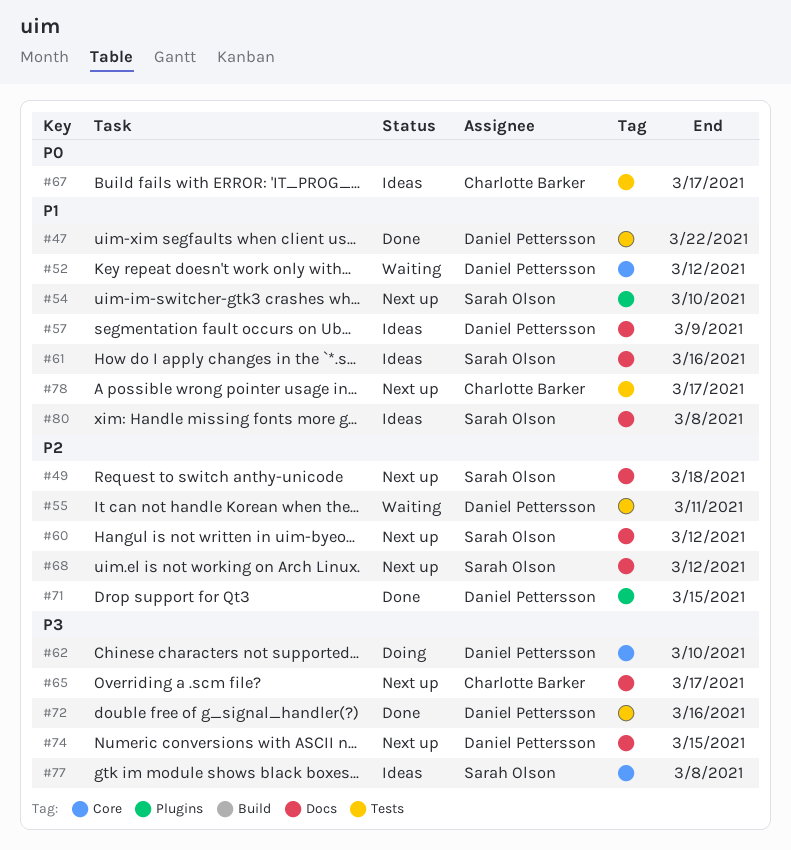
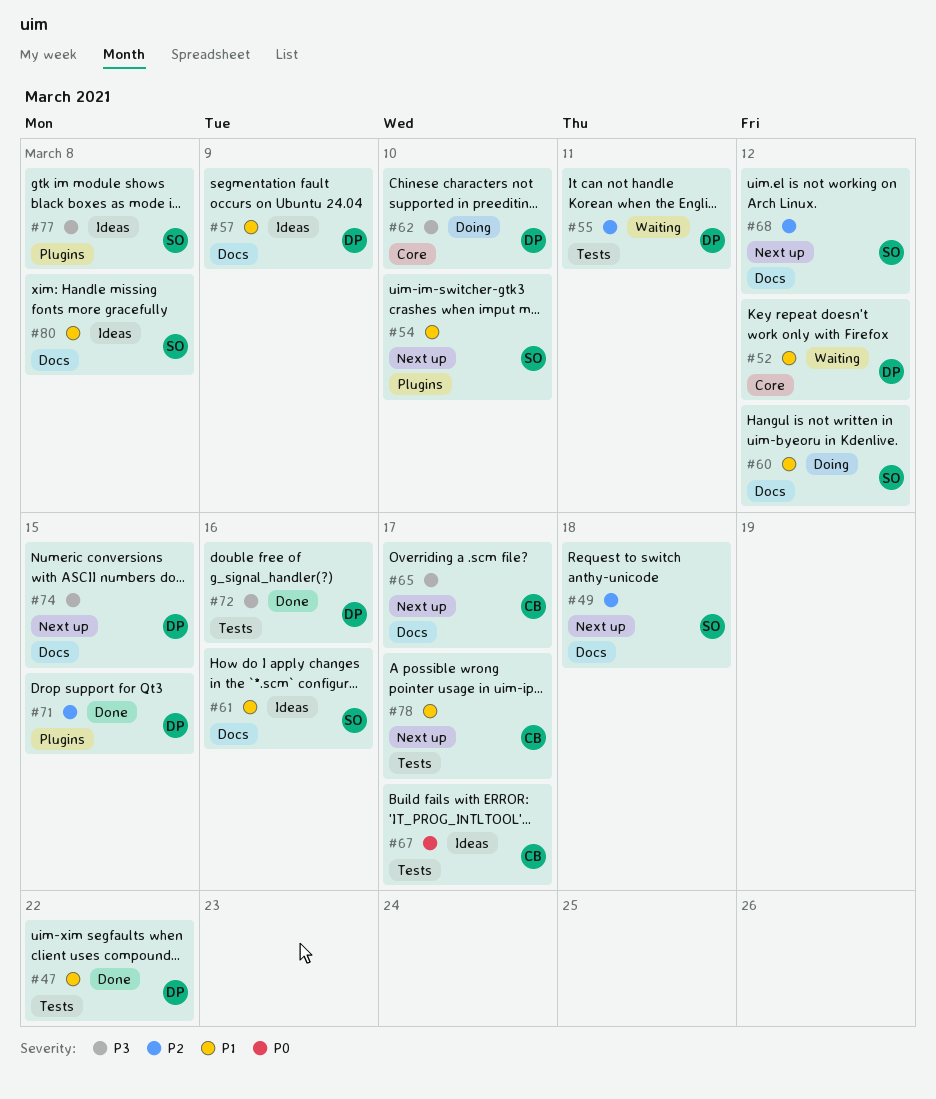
#60, status: Next up -> Doing
#60, priority: P2 -> P1
#77, label: Core -> Plugins

